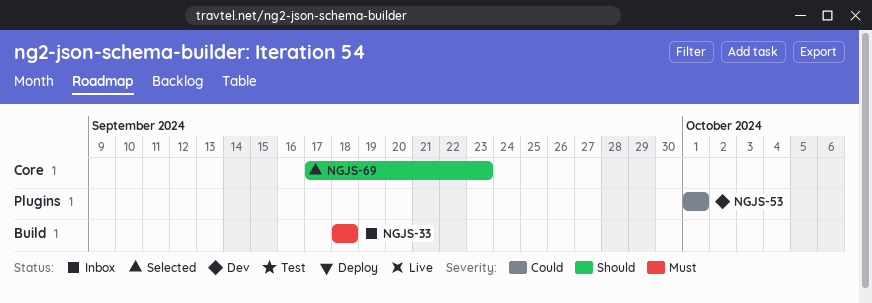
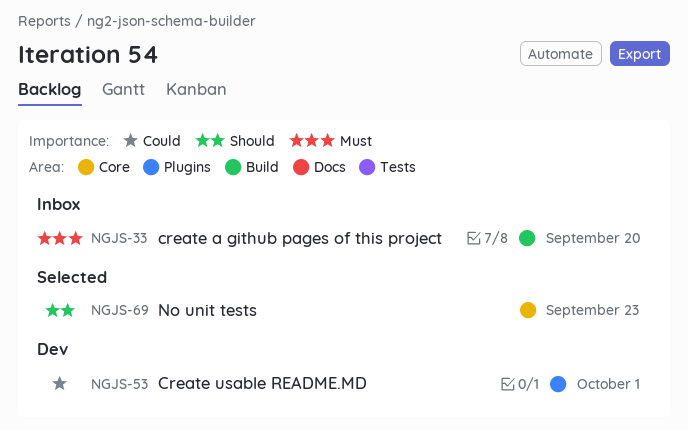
NGJS-33, due: Sep 18 -> Sep 20

